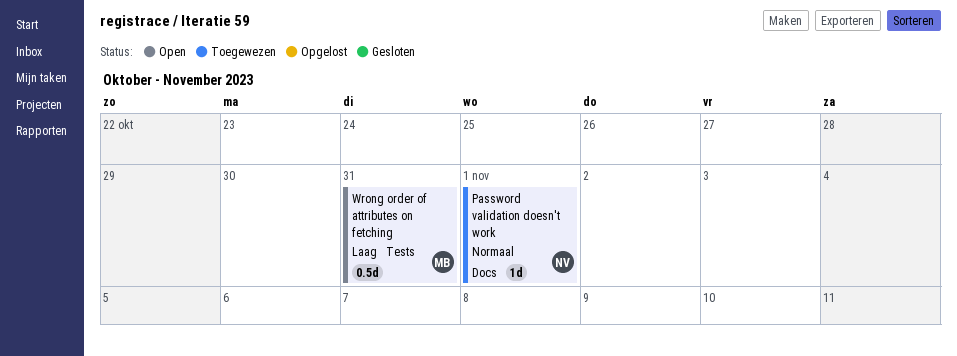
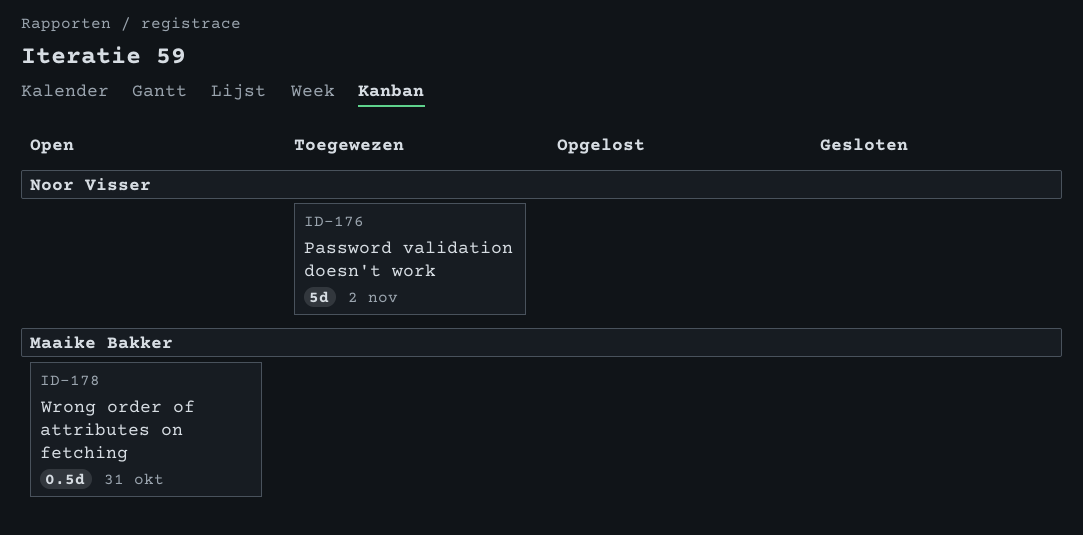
Password validation doesn't work, estimate: 1d -> 5d
Password validation doesn't work, due: Nov 1 -> Nov 2

